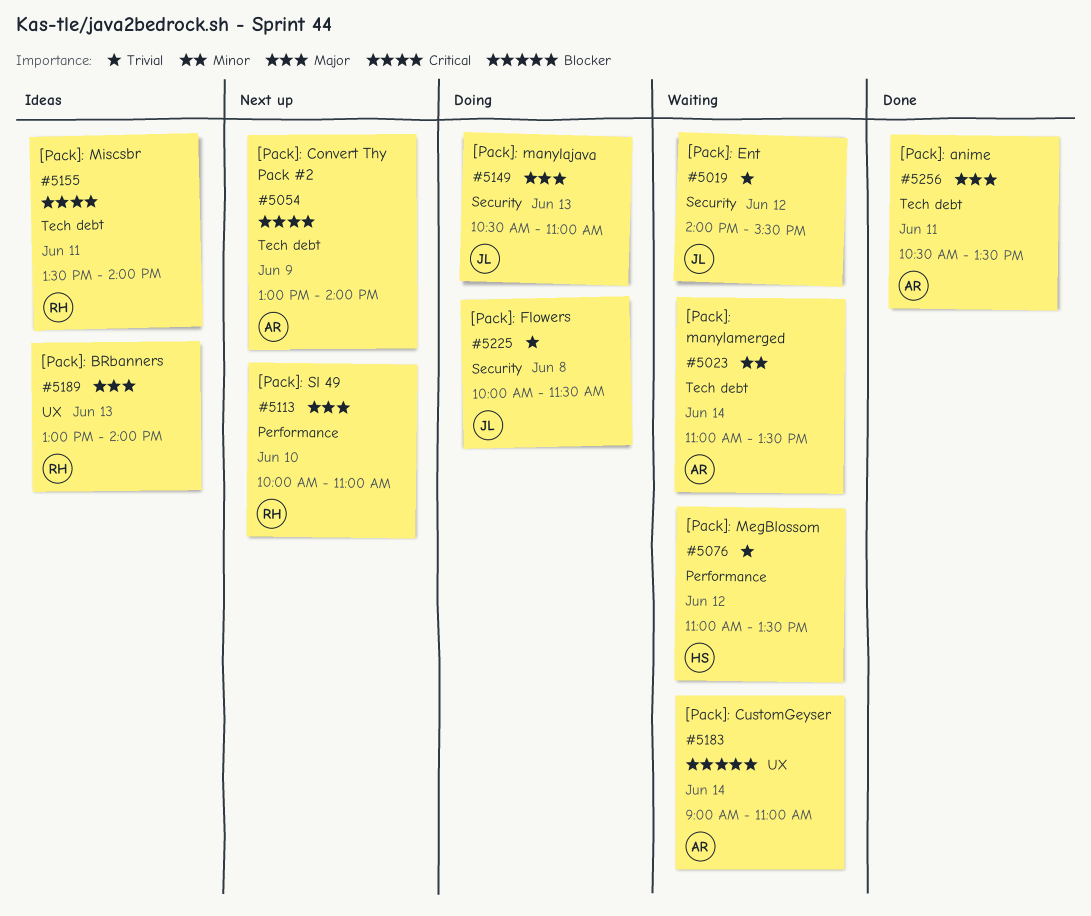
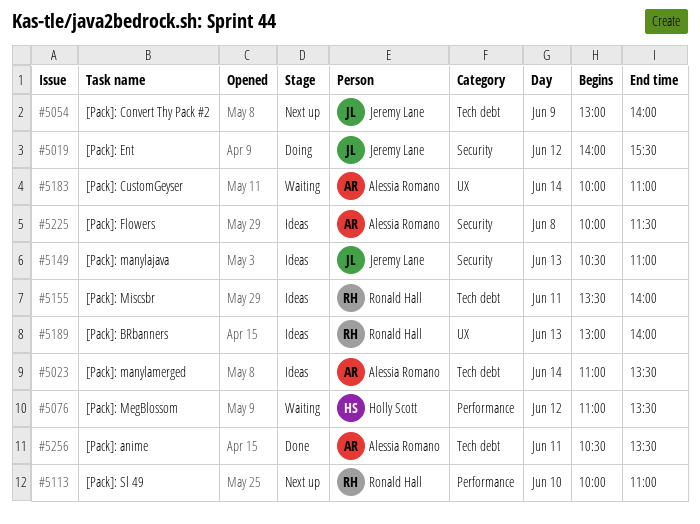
#5019, status: Waiting -> Doing
#5023, status: Waiting -> Ideas
#5054, owner: Alessia Romano -> Jeremy Lane
#5149, status: Doing -> Ideas
#5183, begins: 09:00 -> 10:00
#5225, status: Doing -> Ideas
#5225, owner: Jeremy Lane -> Alessia Romano

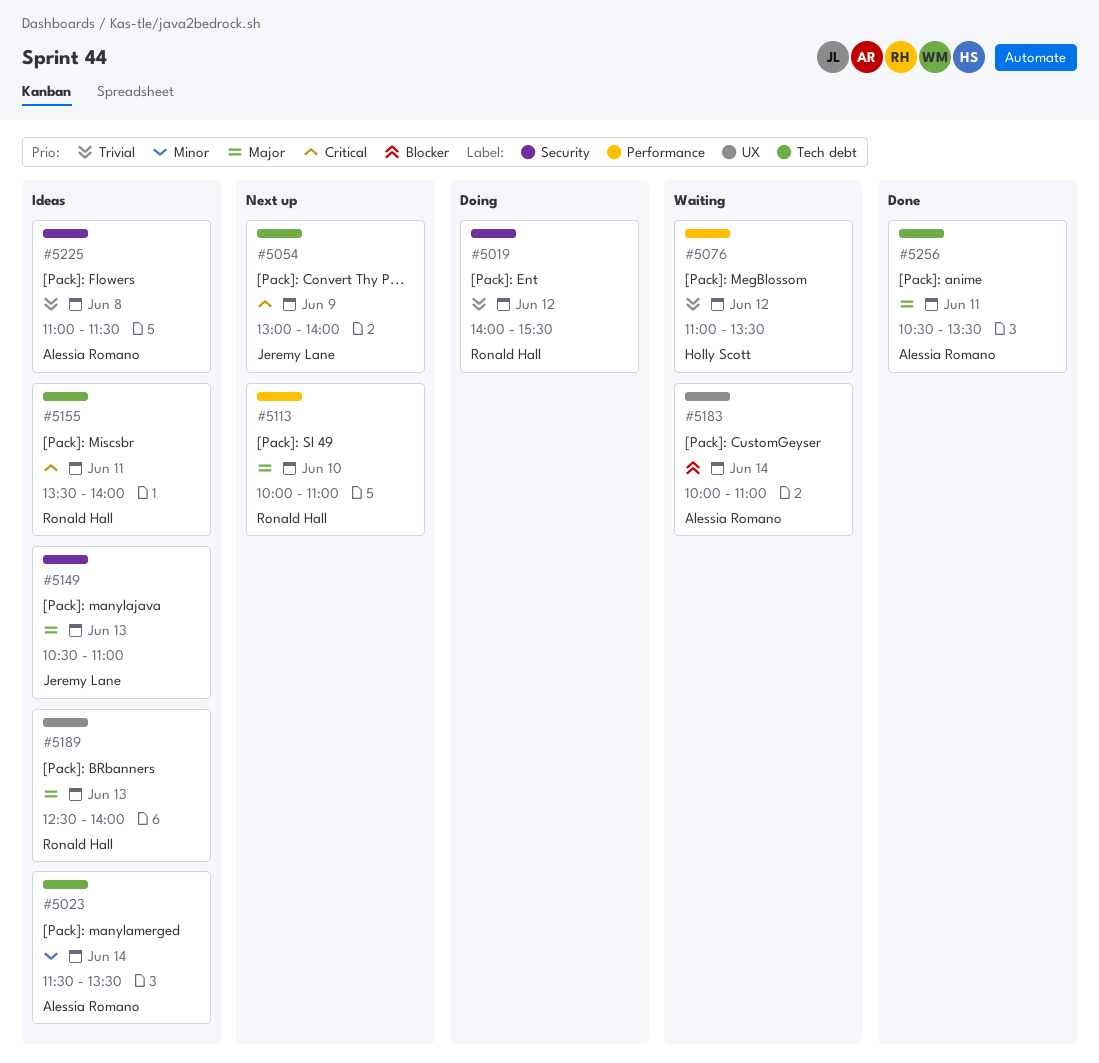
#5019, owner: Jeremy Lane -> Ronald Hall
#5023, begins: 11:00 -> 11:30
#5189, begins: 13:00 -> 12:30
#5225, begins: 10:00 -> 11:00

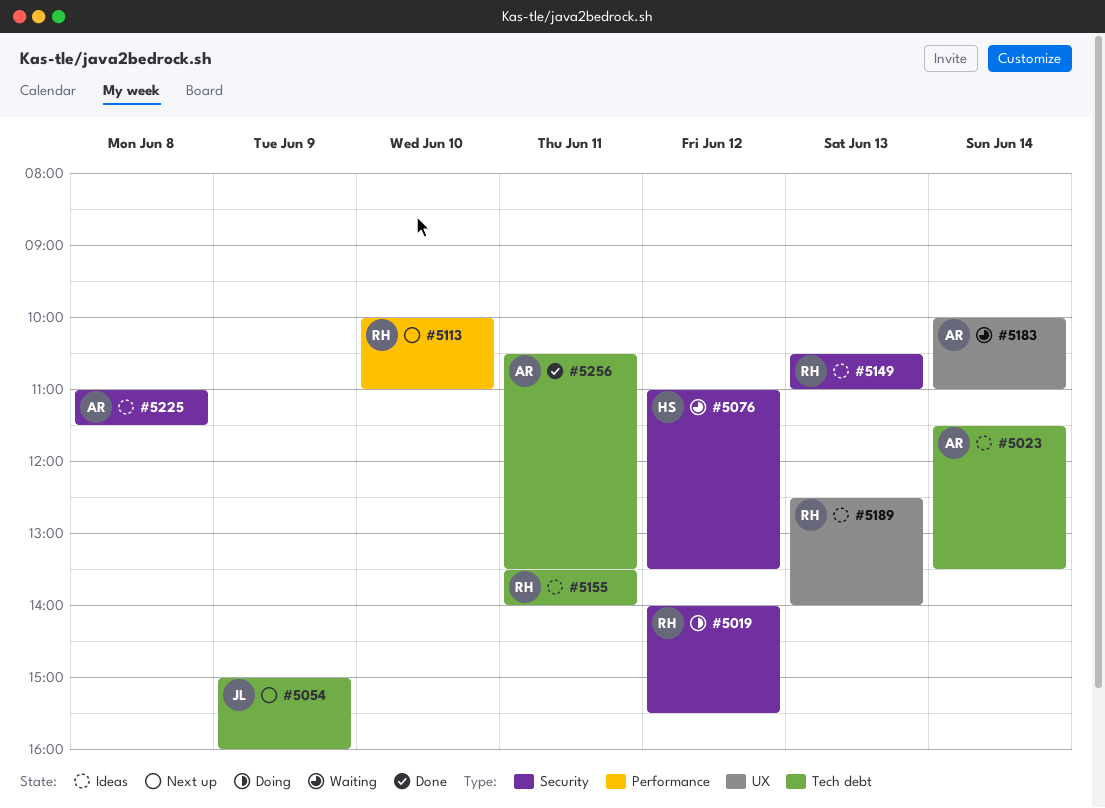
#5054, begins: 13:00 -> 15:00
#5054, ends: 14:00 -> 16:00
#5076, label: Performance -> Security
#5149, owner: Jeremy Lane -> Ronald Hall

